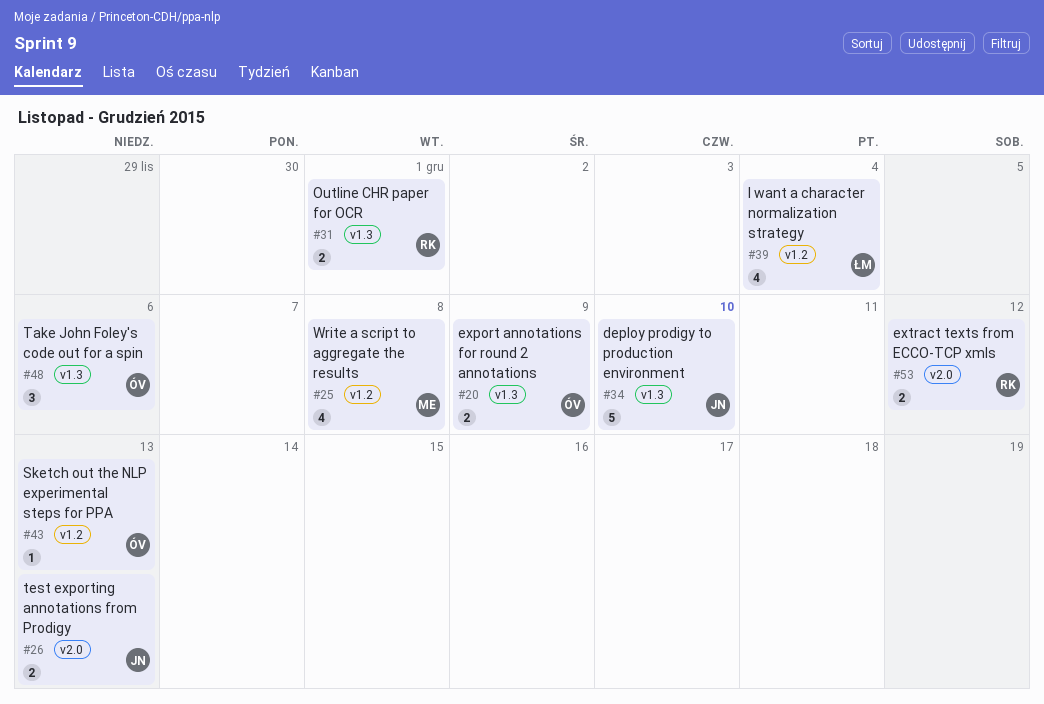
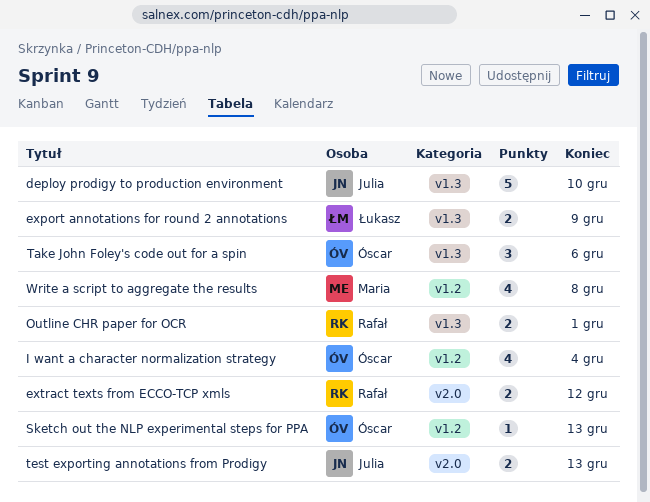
export annotations for round 2 annotations, owner: Óscar -> Łukasz
I want a character normalization strategy, owner: Łukasz -> Óscar

